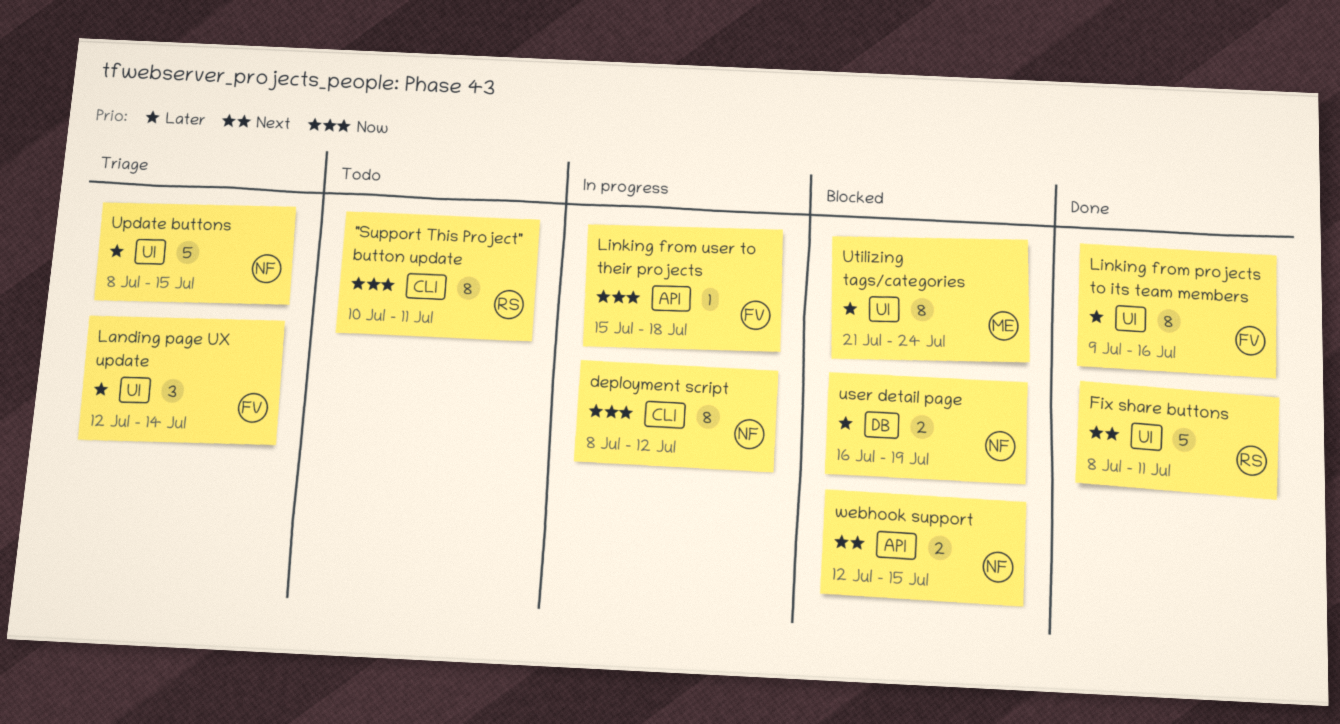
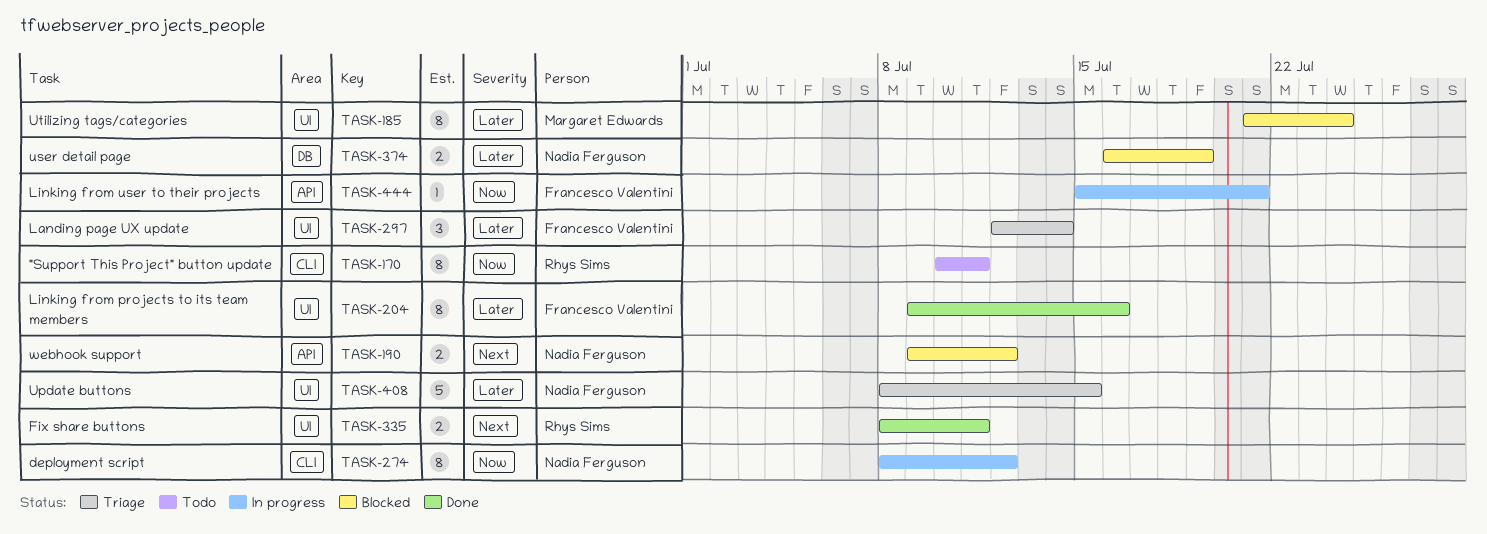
Fix share buttons, estimate: 5 -> 2
Linking from user to their projects, due: Jul 18 -> Jul 21
webhook support, start: Jul 12 -> Jul 9
webhook support, due: Jul 15 -> Jul 12

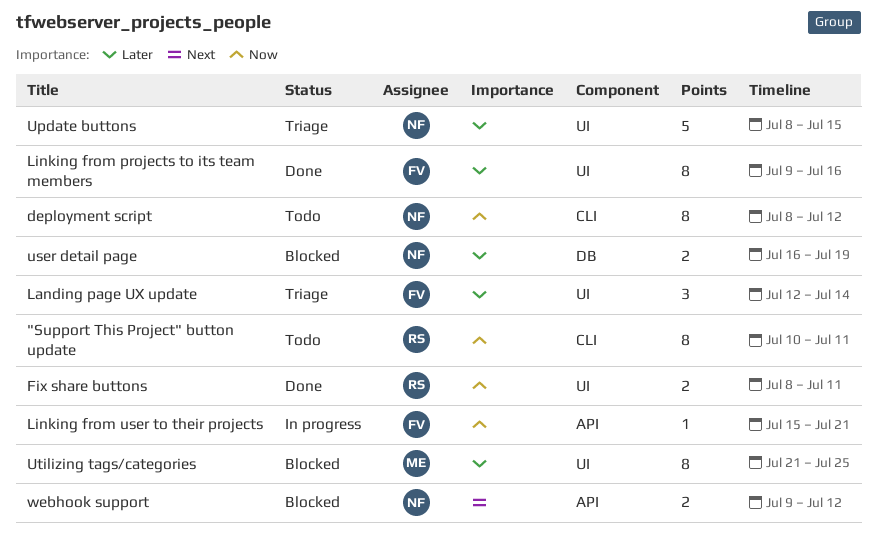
deployment script, status: In progress -> Todo
Fix share buttons, priority: Next -> Now
Utilizing tags/categories, due: Jul 24 -> Jul 25

